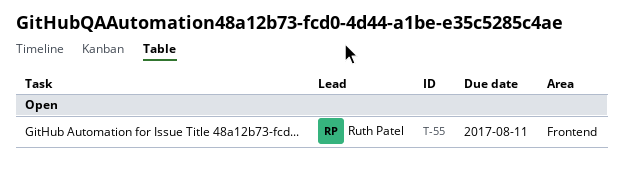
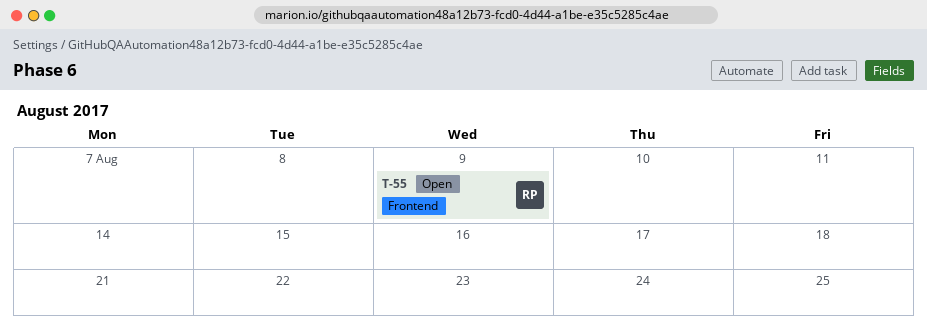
T-55, due: Aug 11 -> Aug 9

